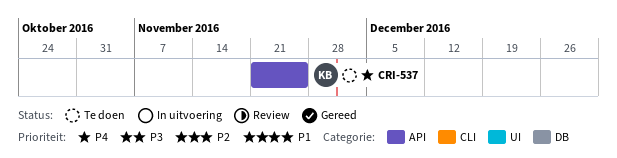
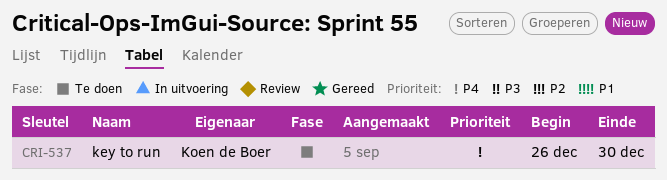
CRI-537, start: Nov 21 -> Dec 26
CRI-537, due: Nov 25 -> Dec 30

